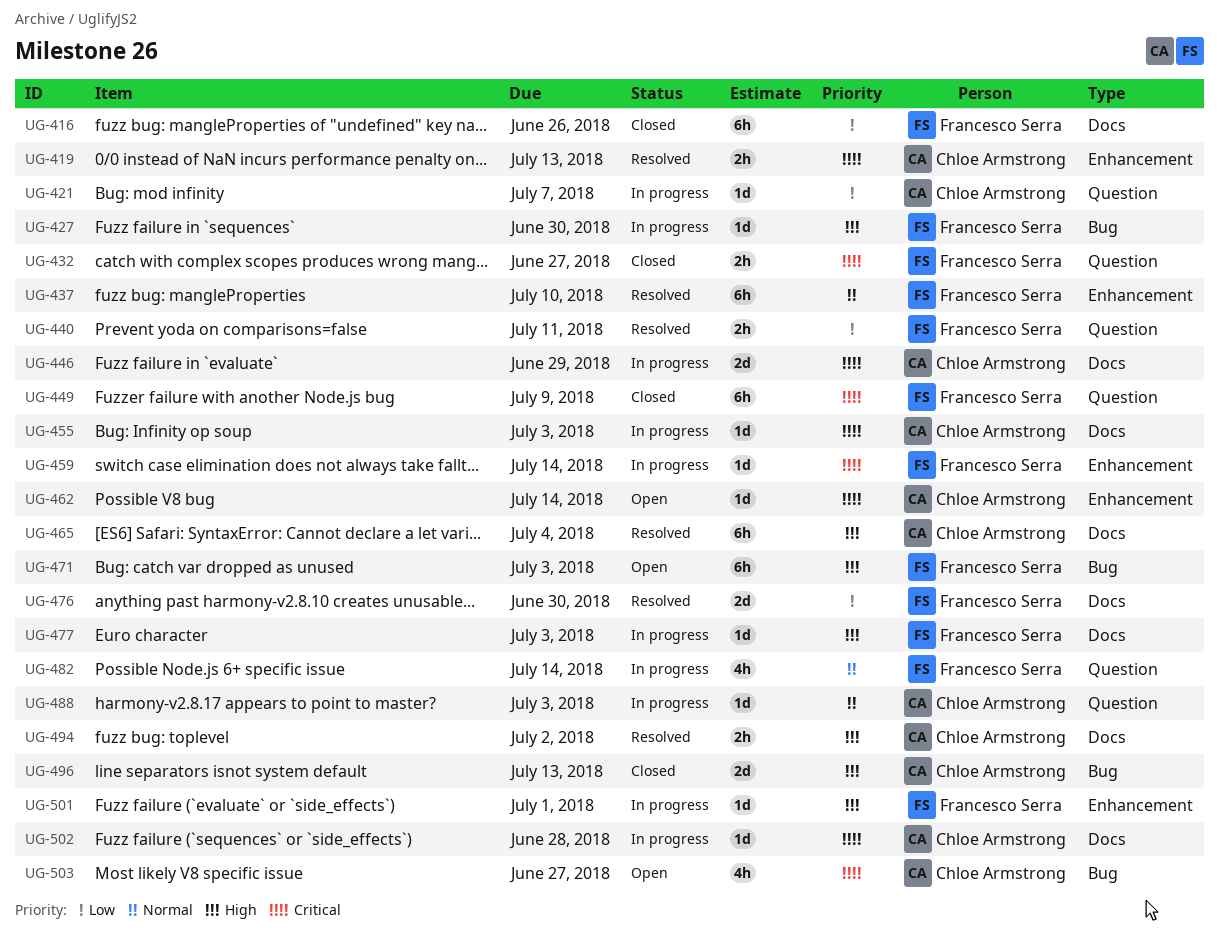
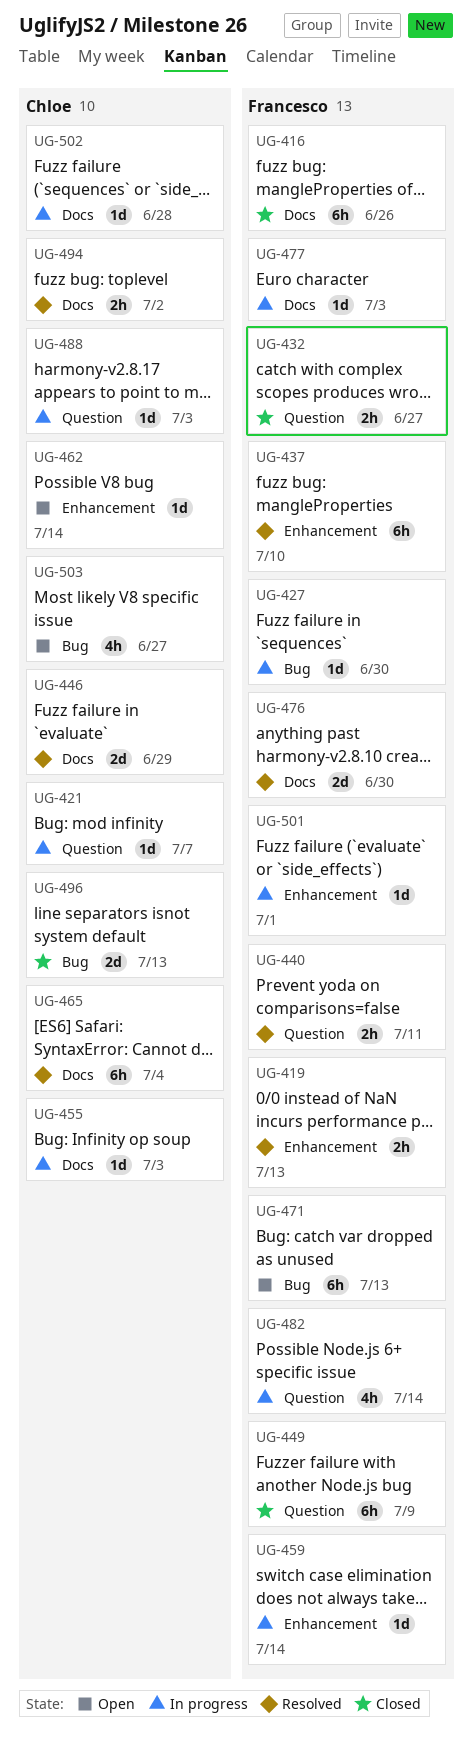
UG-419, owner: Chloe Armstrong -> Francesco Serra
UG-446, status: In progress -> Resolved
UG-471, due: Jul 3 -> Jul 13

